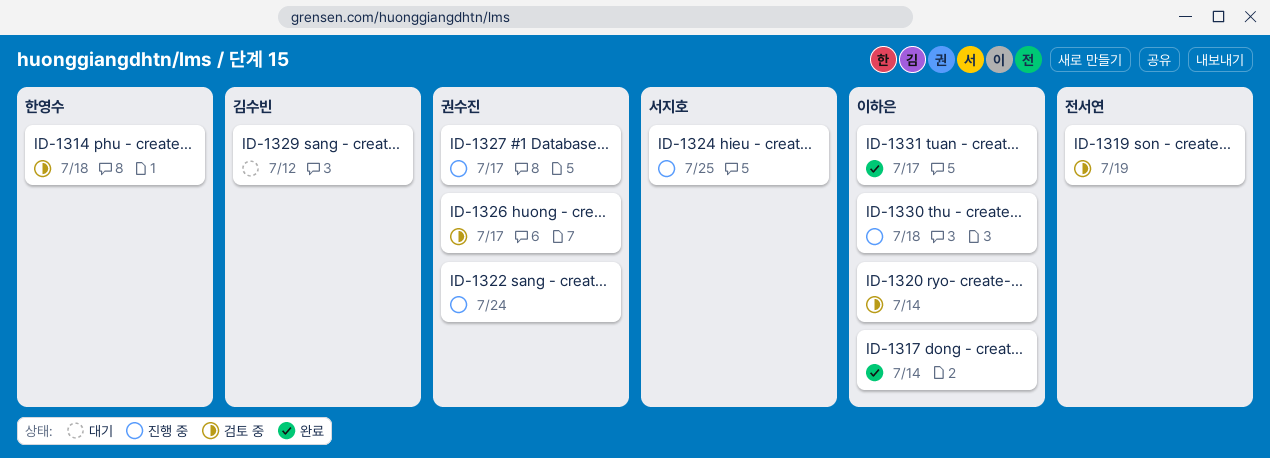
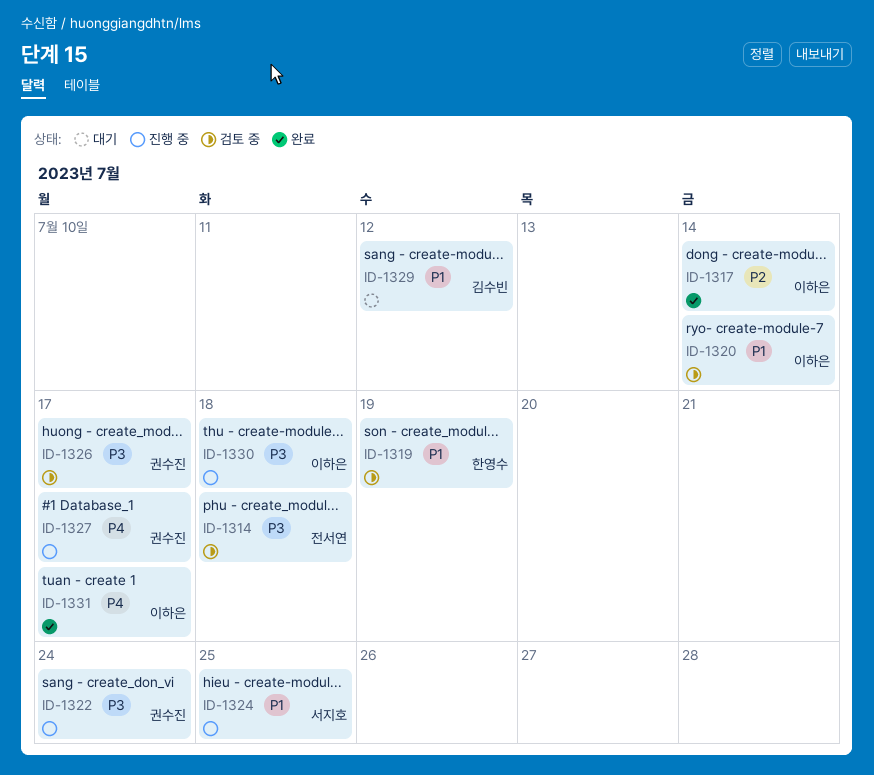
ID-1314, owner: 한영수 -> 전서연
ID-1319, owner: 전서연 -> 한영수

